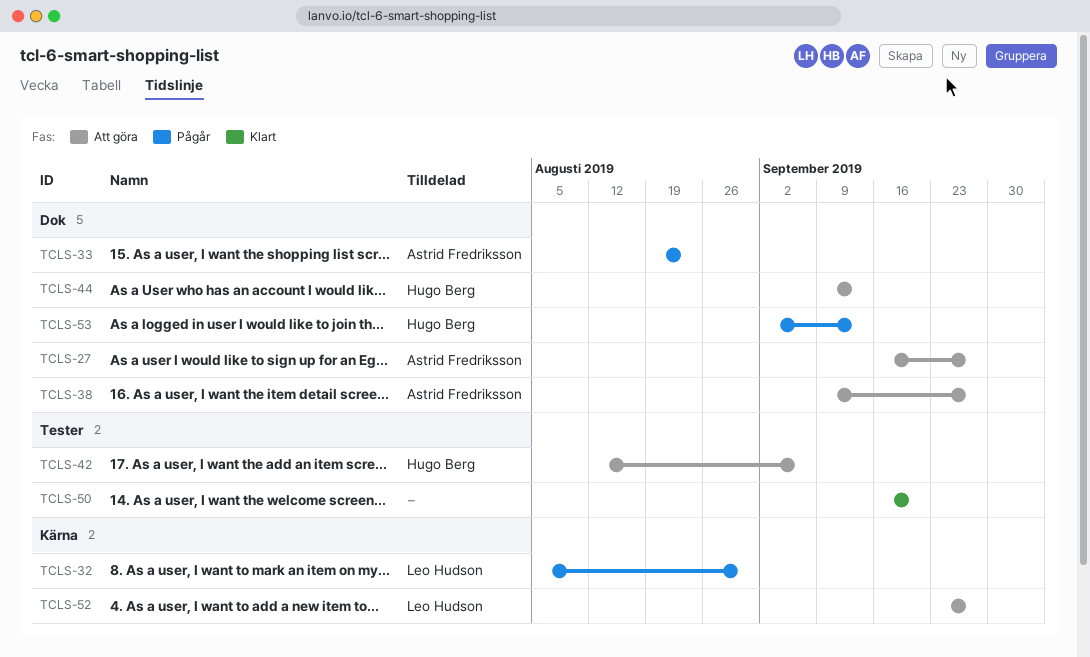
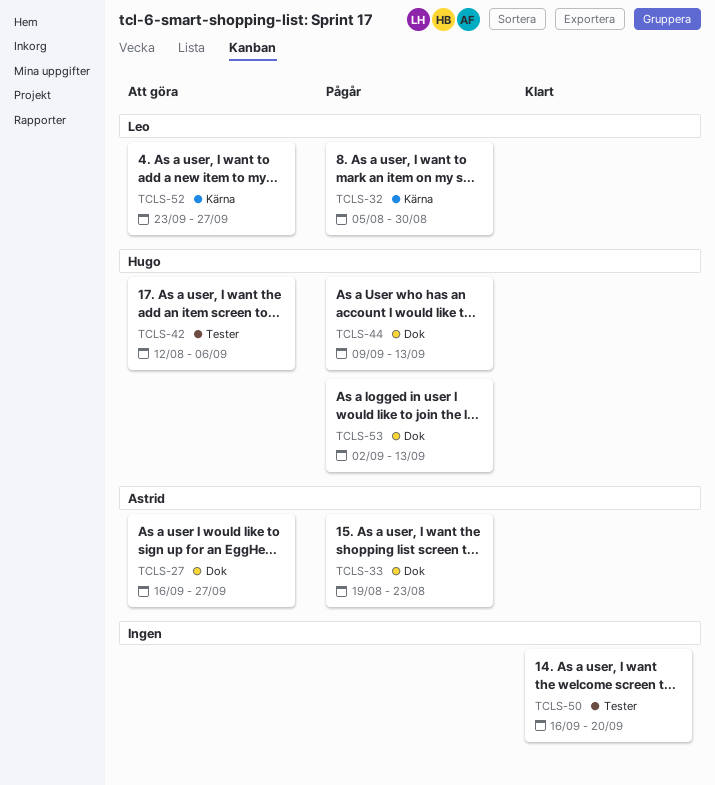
TCLS-38: present -> none
TCLS-44, status: Att göra -> Pågår

